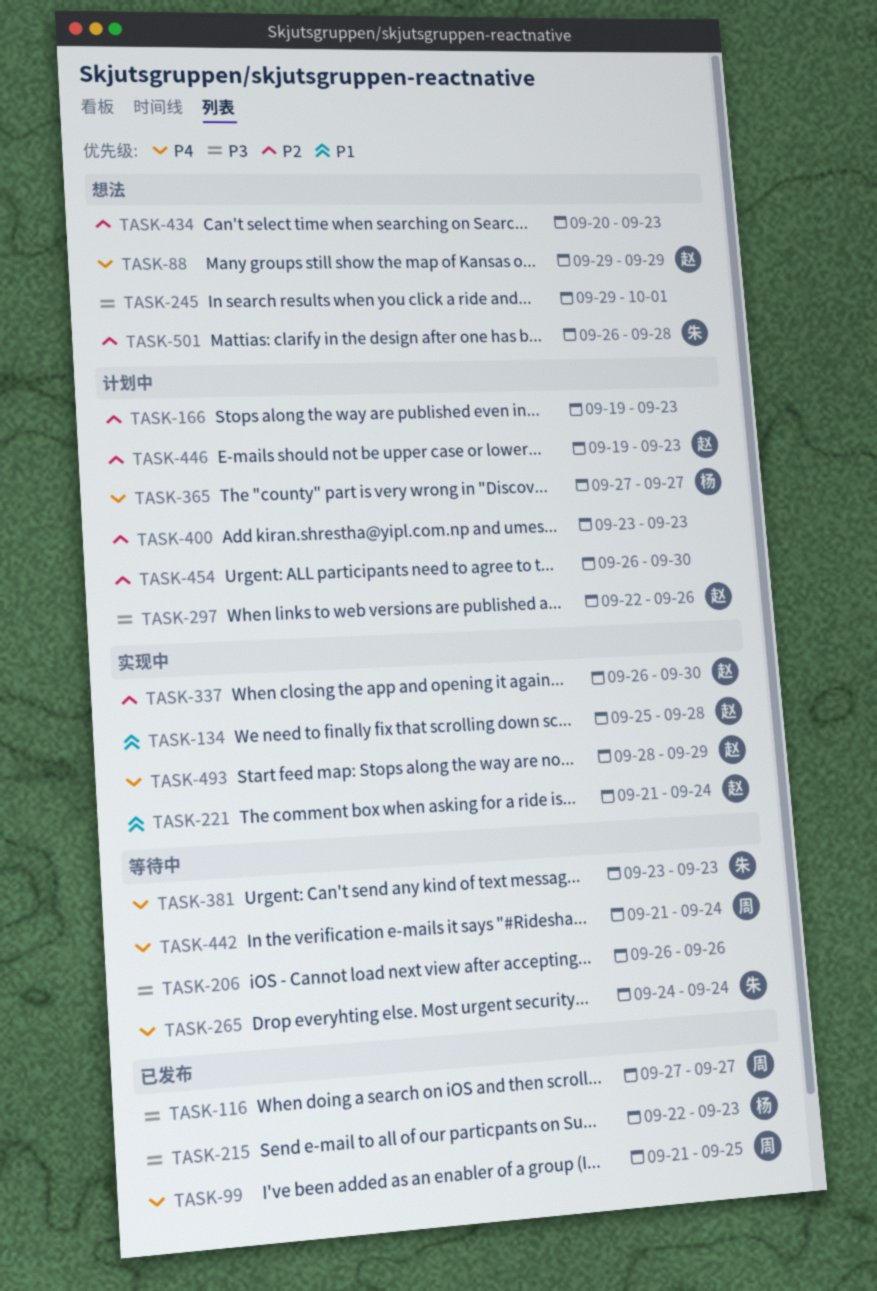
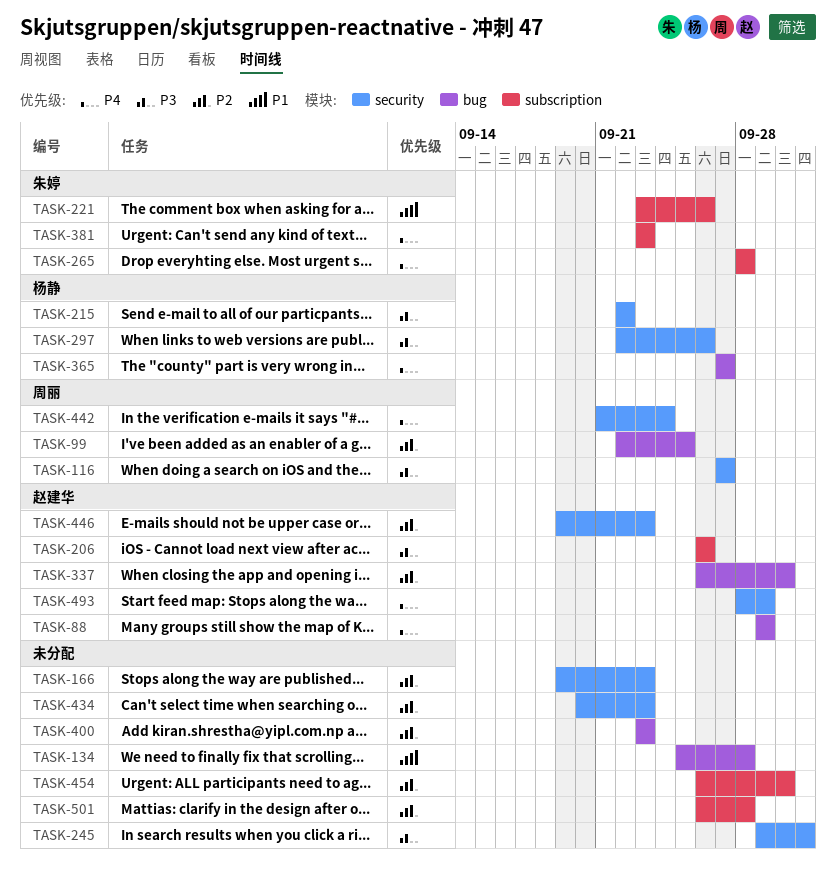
TASK-99, priority: P4 -> P2
TASK-99, start: Sep 21 -> Sep 22
TASK-134, owner: 赵建华 -> none
TASK-206, owner: none -> 赵建华
TASK-215, due: Sep 23 -> Sep 22
TASK-221, owner: 赵建华 -> 朱婷
TASK-221, start: Sep 21 -> Sep 23
TASK-221, due: Sep 24 -> Sep 26
TASK-265, start: Sep 24 -> Sep 28
TASK-265, due: Sep 24 -> Sep 28
TASK-297, owner: 赵建华 -> 杨静
TASK-501, owner: 朱婷 -> none

